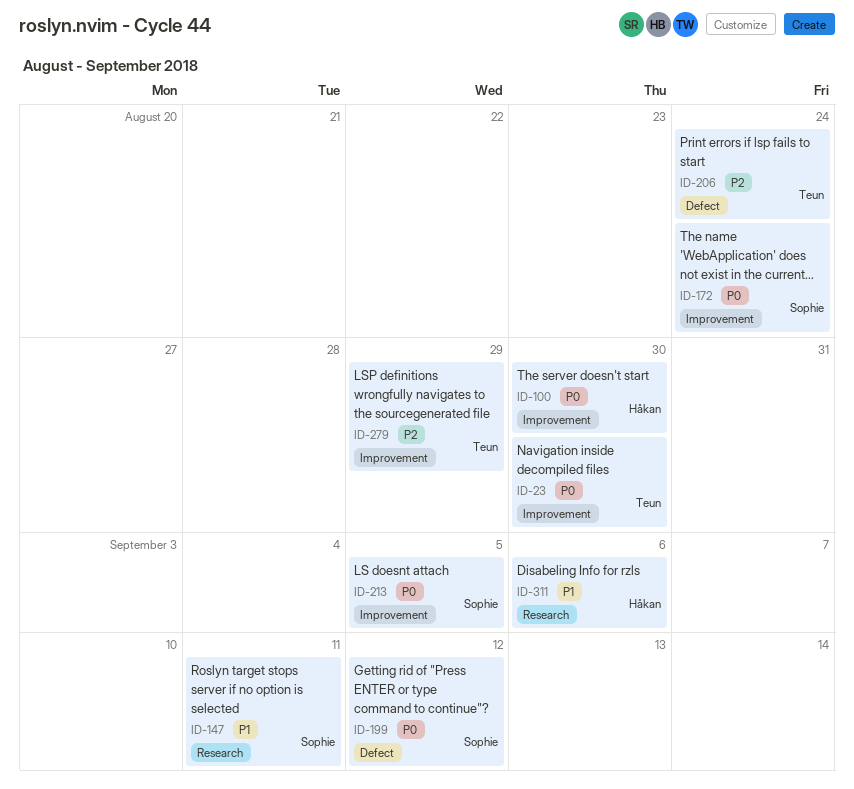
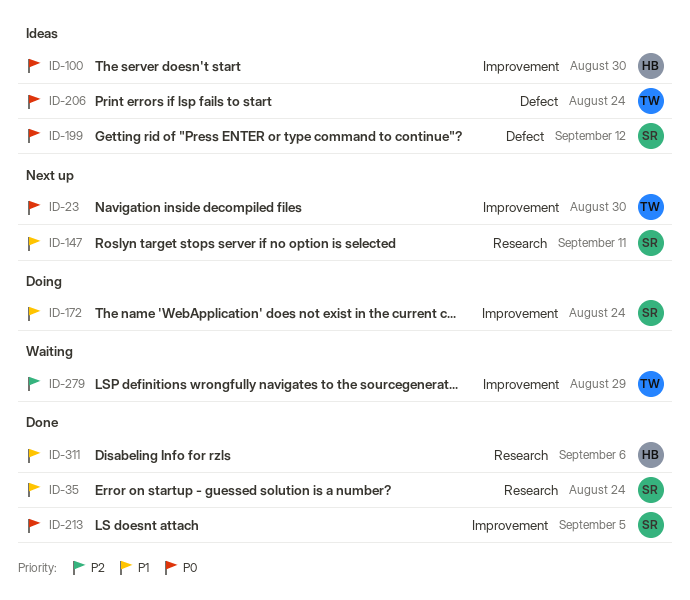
ID-35: none -> present
ID-172, priority: P0 -> P1
ID-206, priority: P2 -> P0

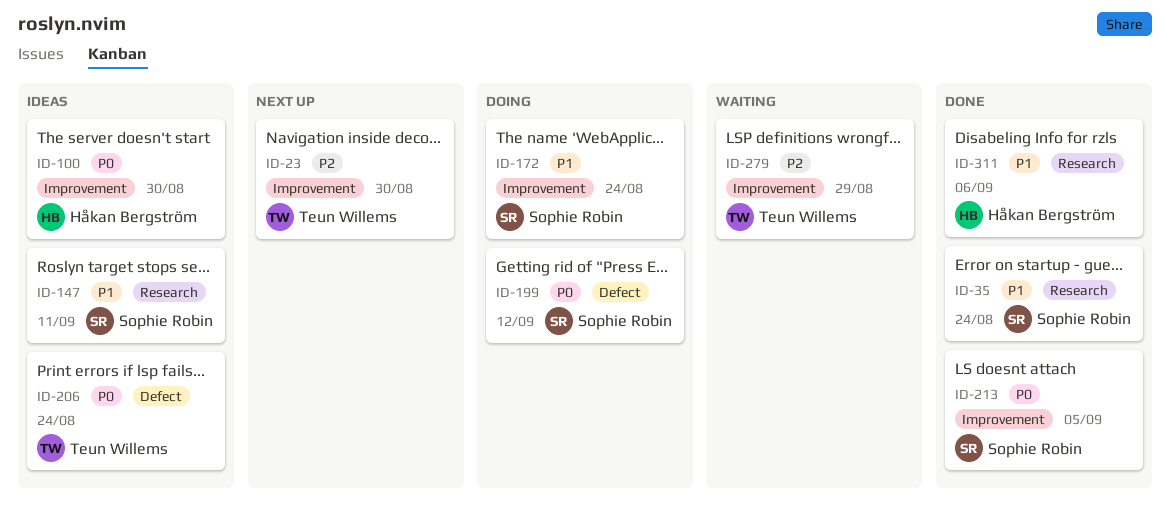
ID-23, priority: P0 -> P2
ID-147, status: Next up -> Ideas
ID-199, status: Ideas -> Doing

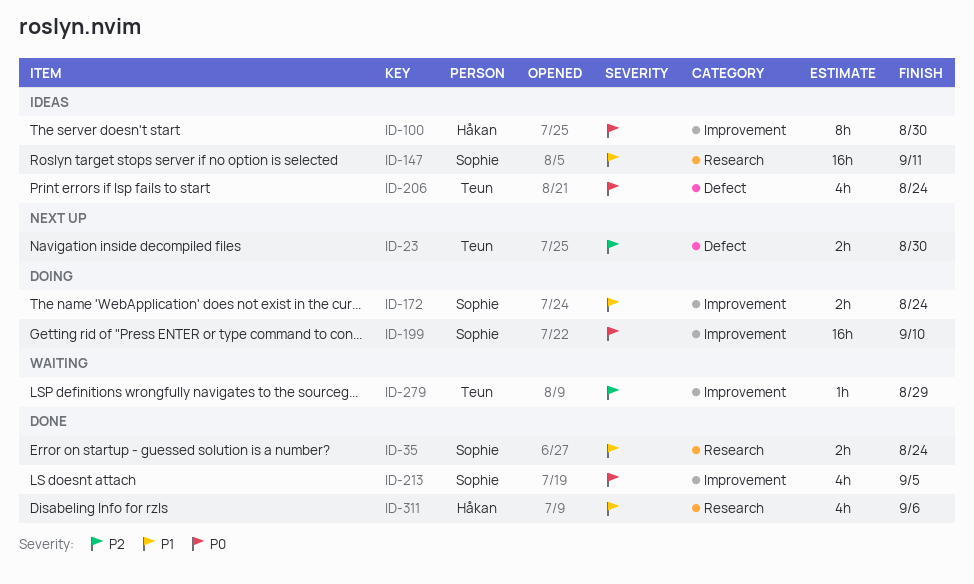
ID-23, label: Improvement -> Defect
ID-199, label: Defect -> Improvement
ID-199, due: Sep 12 -> Sep 10

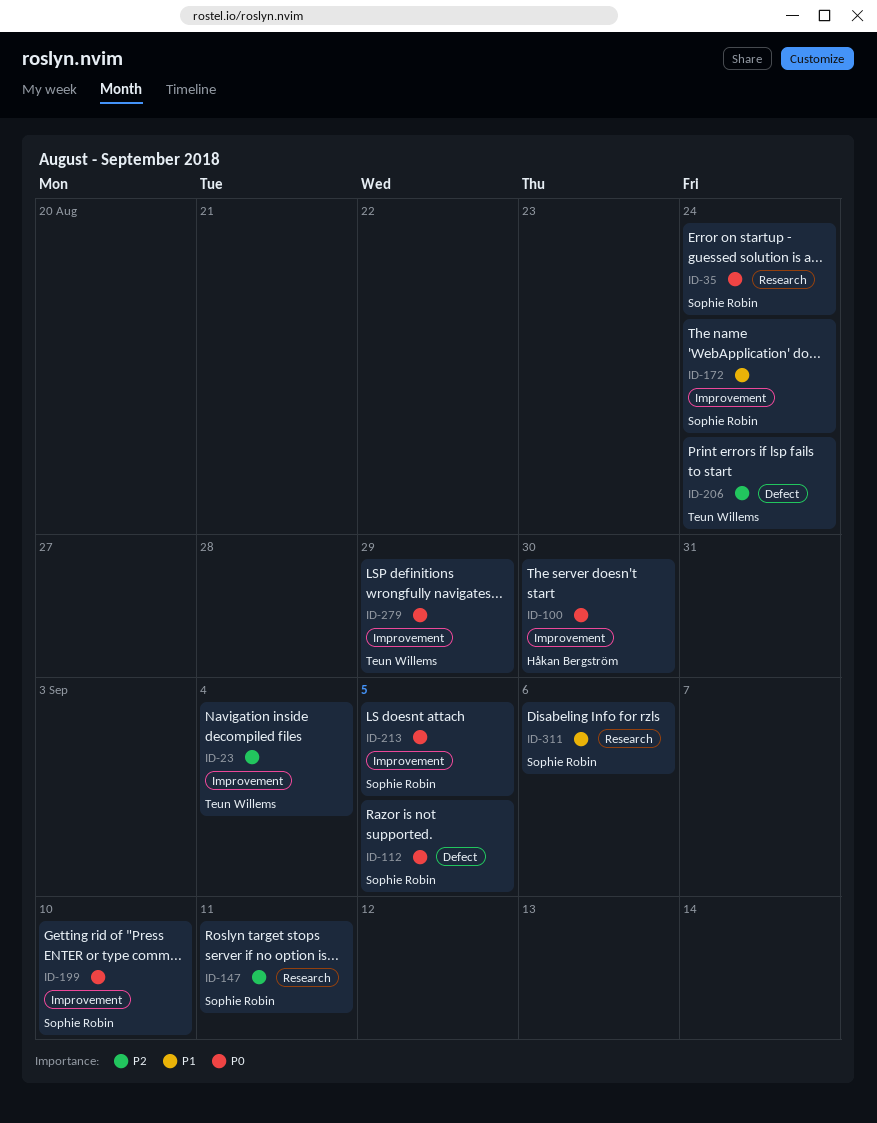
ID-23, label: Defect -> Improvement
ID-23, due: Aug 30 -> Sep 4
ID-35, priority: P1 -> P0
ID-112: none -> present
ID-147, priority: P1 -> P2
ID-206, priority: P0 -> P2
ID-279, priority: P2 -> P0
ID-311, owner: Håkan Bergström -> Sophie Robin

